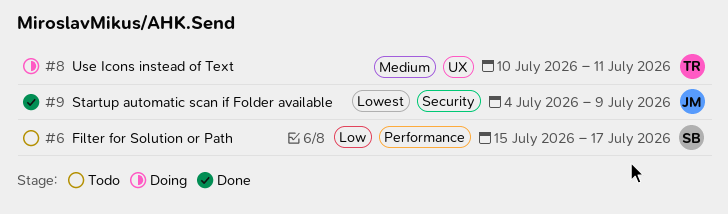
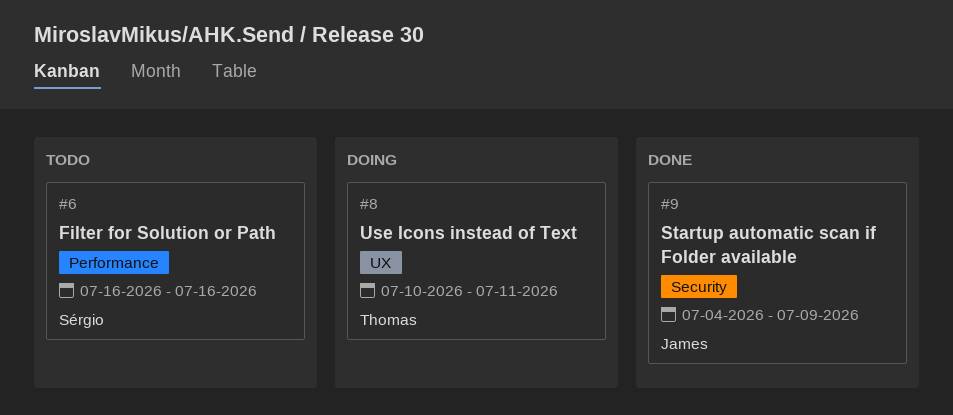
#6, start: Jul 15 -> Jul 16
#6, due: Jul 17 -> Jul 16

